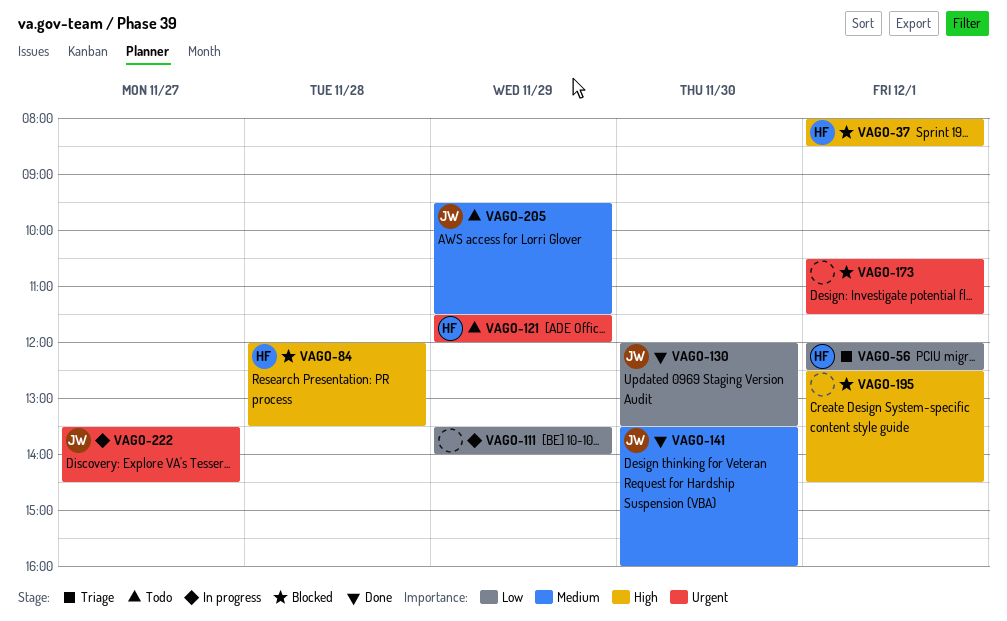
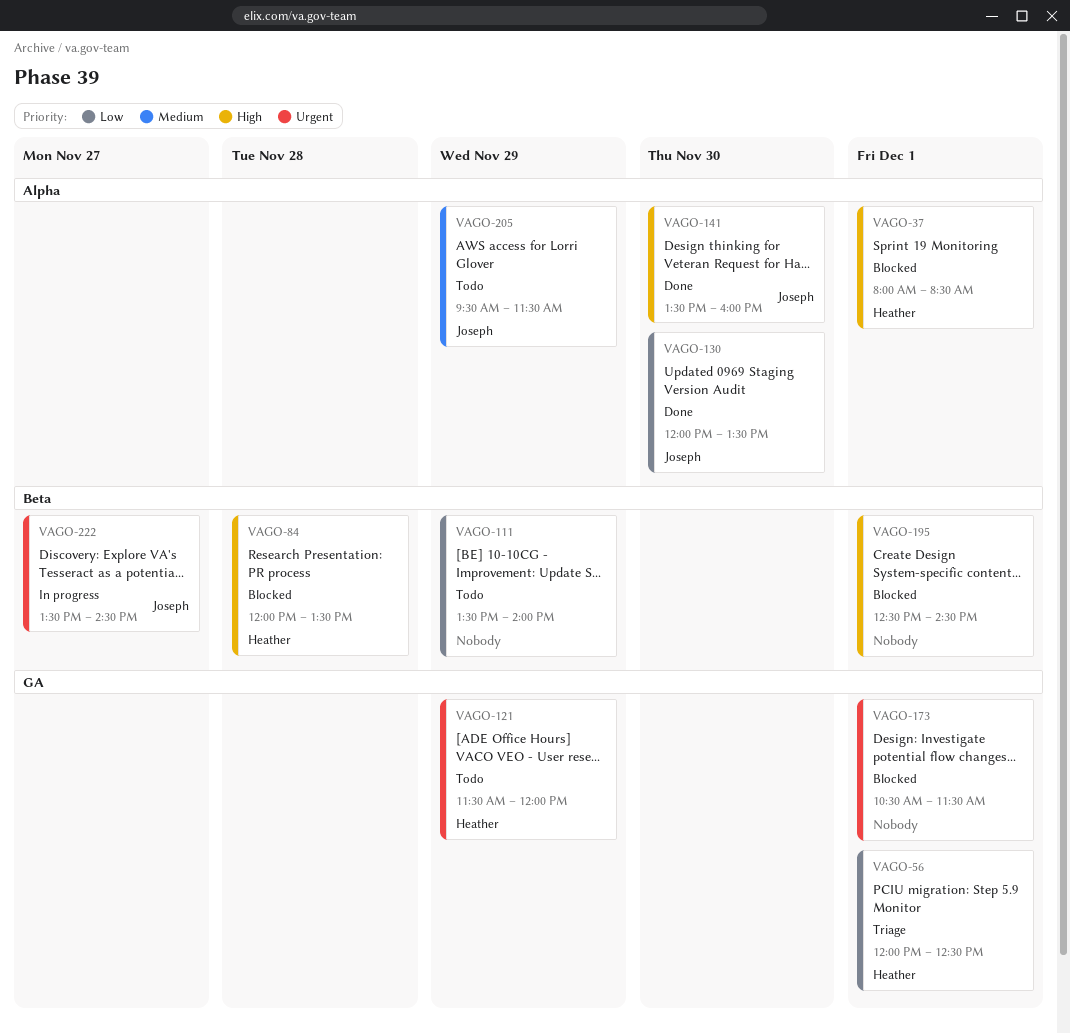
VAGO-111, status: In progress -> Todo
VAGO-141, priority: Medium -> High

